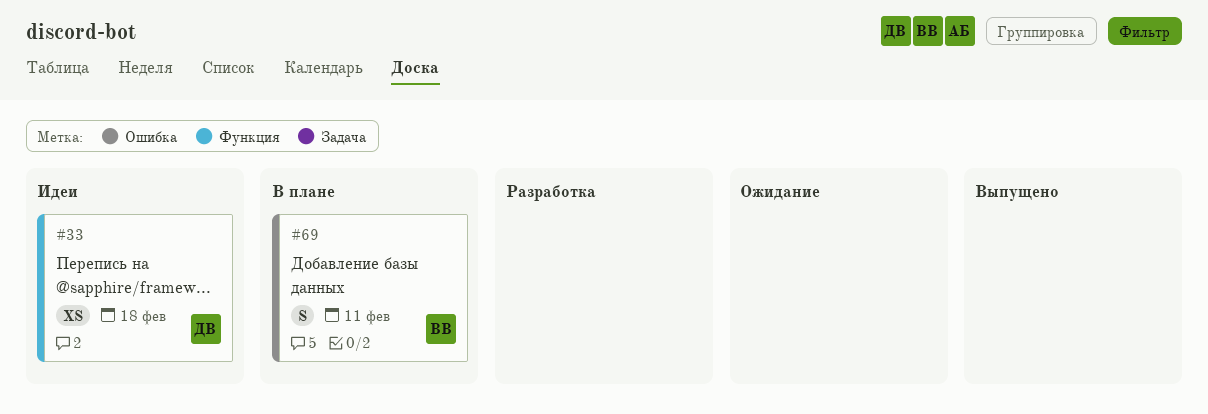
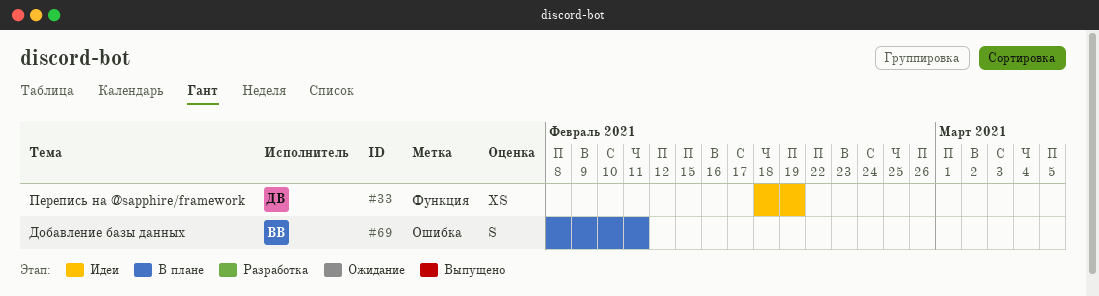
#33, due: Feb 18 -> Feb 19

